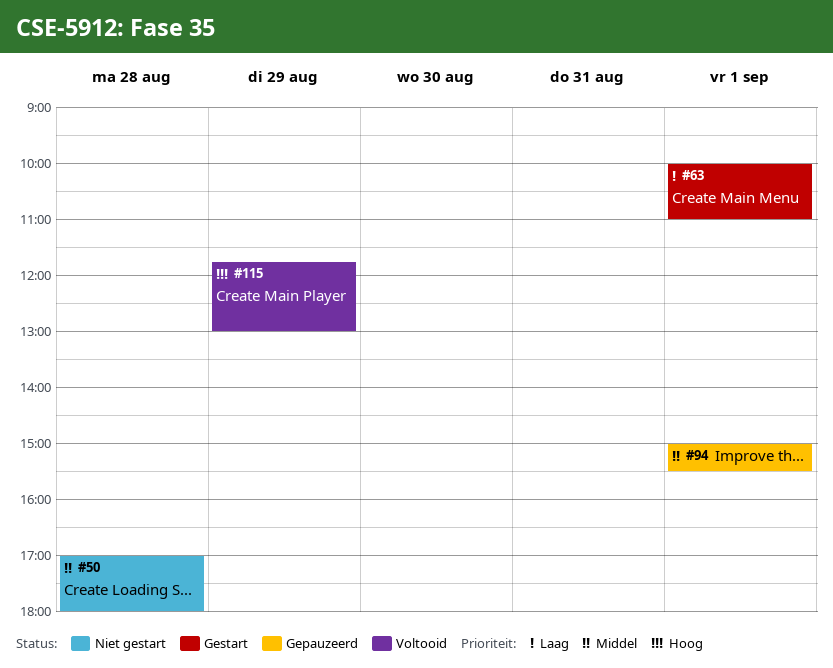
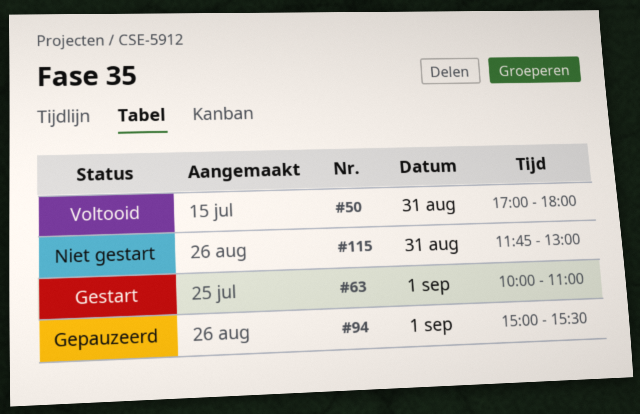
#50, status: Niet gestart -> Voltooid
#50, day: Aug 28 -> Aug 31
#115, status: Voltooid -> Niet gestart
#115, day: Aug 29 -> Aug 31

